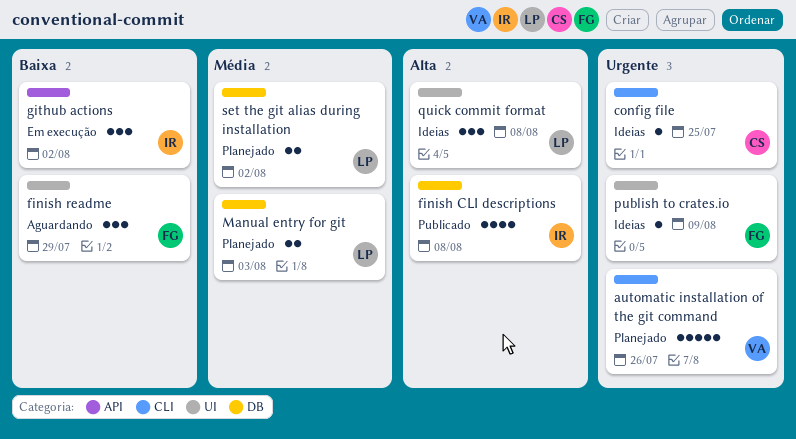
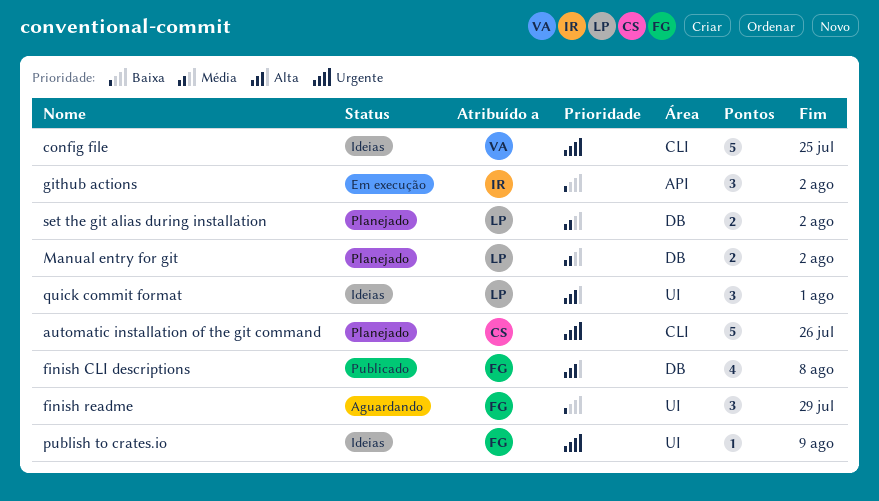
automatic installation of the git command, owner: VA -> CS
config file, owner: CS -> VA
config file, estimate: 1 -> 5
finish CLI descriptions, owner: IR -> FG
Manual entry for git, due: Aug 3 -> Aug 2
quick commit format, due: Aug 8 -> Aug 1

